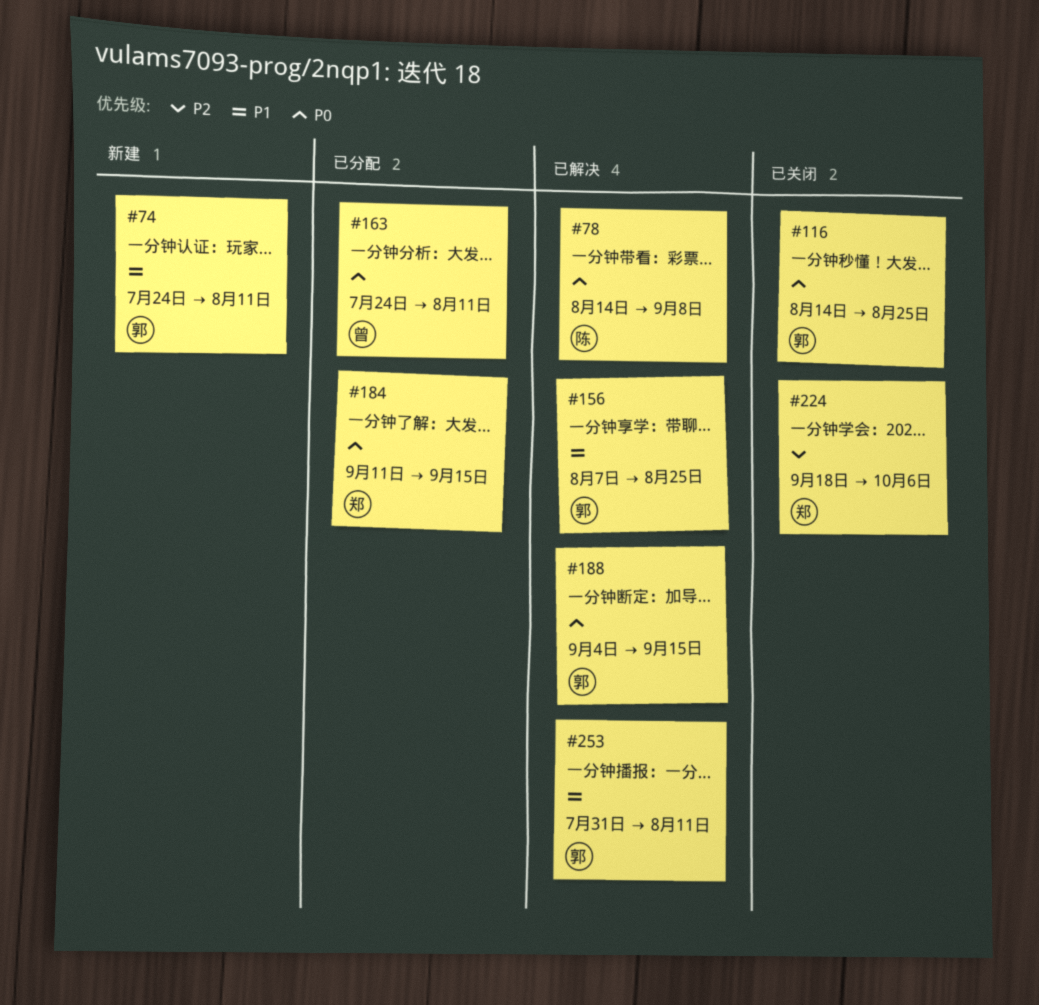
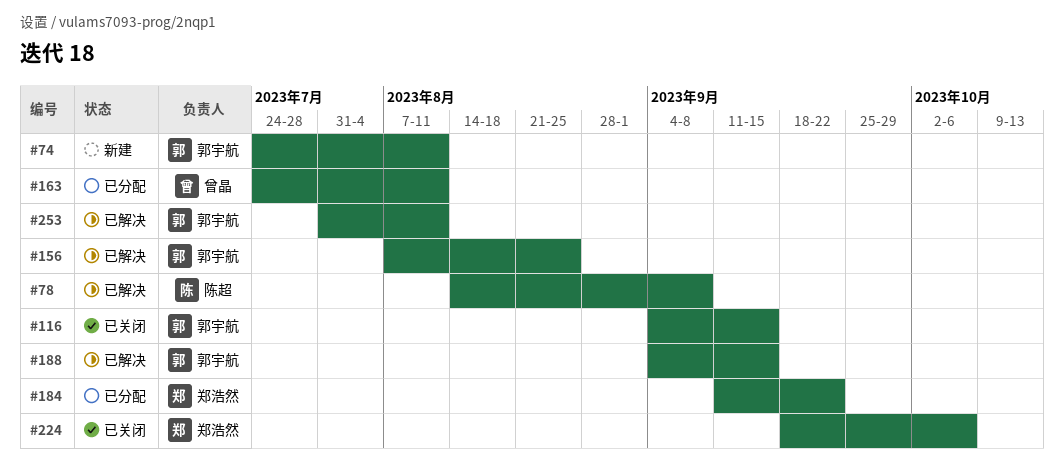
#116, start: Aug 14 -> Sep 4
#116, due: Aug 25 -> Sep 15
#184, due: Sep 15 -> Sep 22

